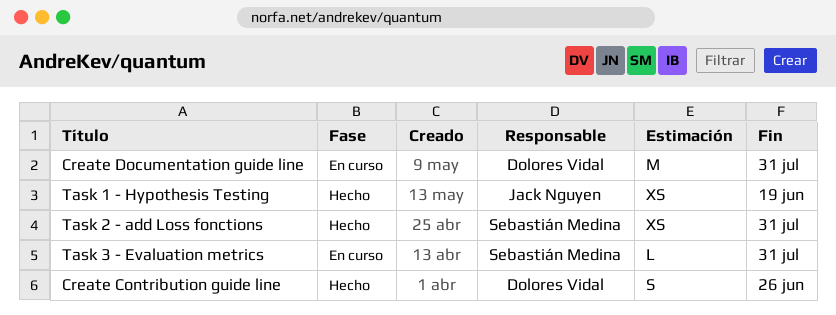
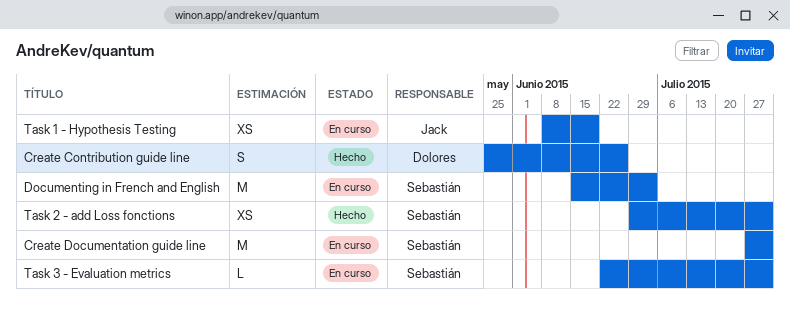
Create Documentation guide line, owner: Dolores Vidal -> Sebastián Medina
Documenting in French and English: none -> present
Task 1 - Hypothesis Testing, status: Hecho -> En curso

